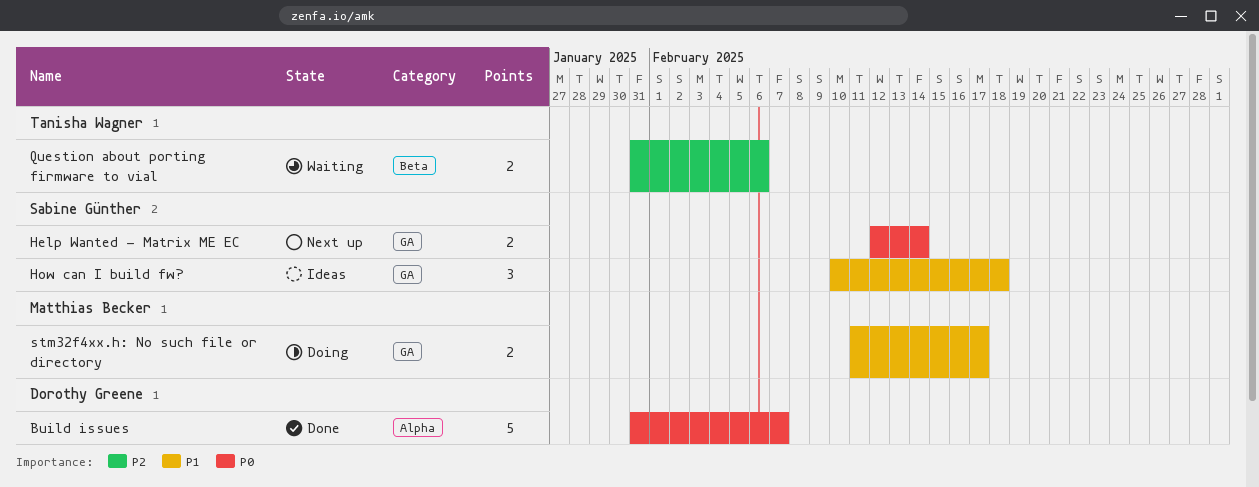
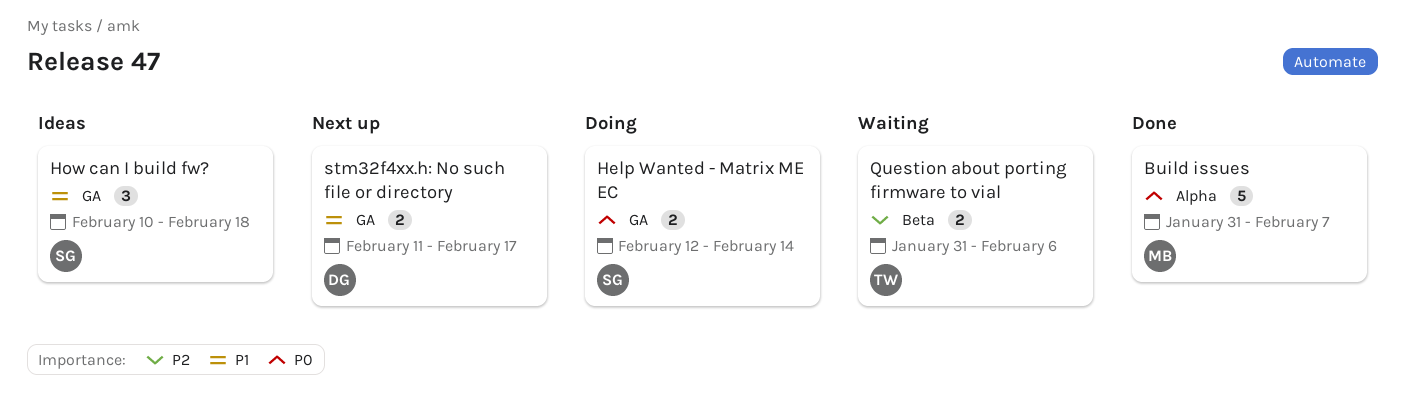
Build issues, owner: Dorothy Greene -> Matthias Becker
Help Wanted - Matrix ME EC, status: Next up -> Doing
stm32f4xx.h: No such file or directory, status: Doing -> Next up
stm32f4xx.h: No such file or directory, owner: Matthias Becker -> Dorothy Greene

